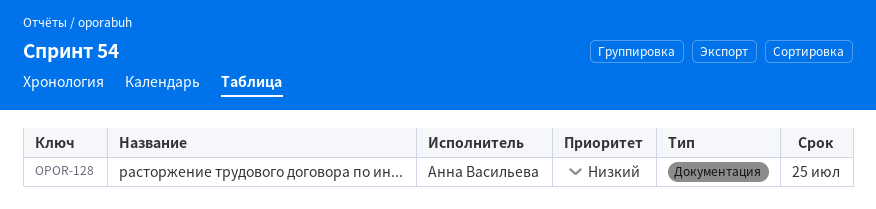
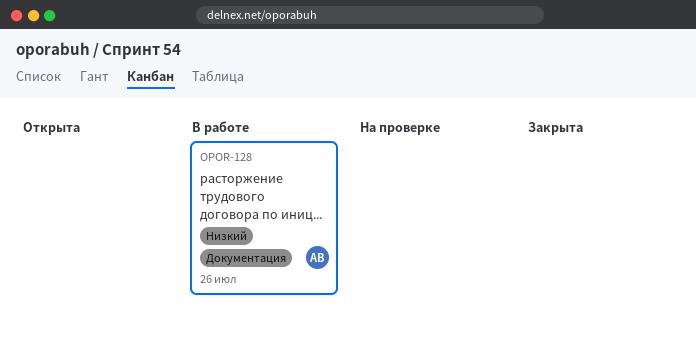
OPOR-128, due: Jul 25 -> Jul 26

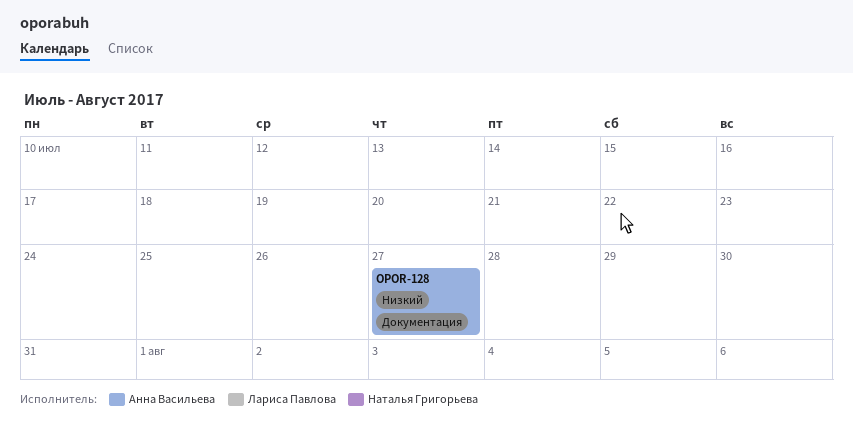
OPOR-128, due: Jul 26 -> Jul 27

